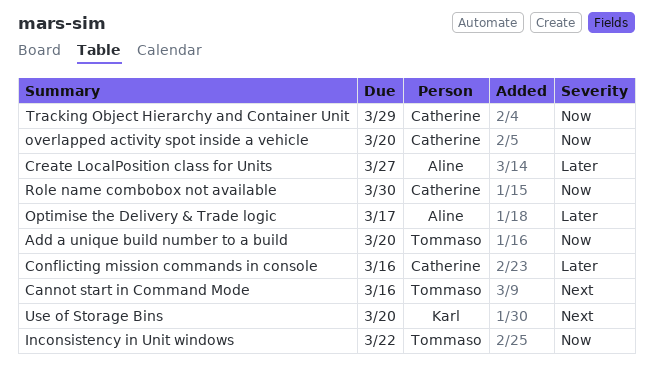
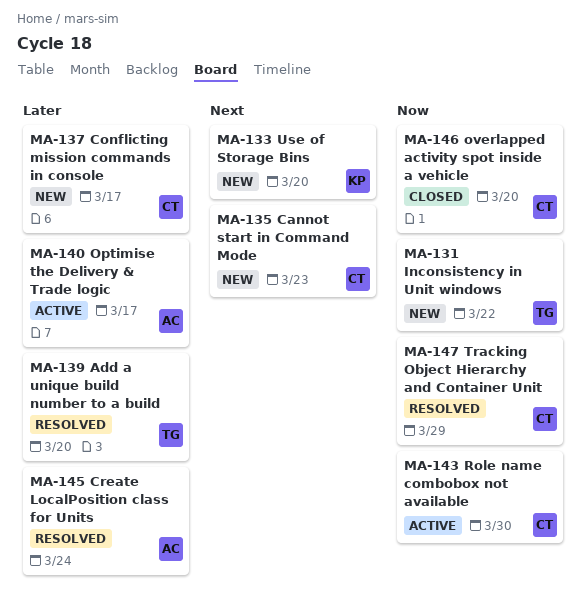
Add a unique build number to a build, priority: Now -> Later
Cannot start in Command Mode, owner: Tommaso -> Catherine
Cannot start in Command Mode, due: Mar 16 -> Mar 23
Conflicting mission commands in console, due: Mar 16 -> Mar 17
Create LocalPosition class for Units, due: Mar 27 -> Mar 24

